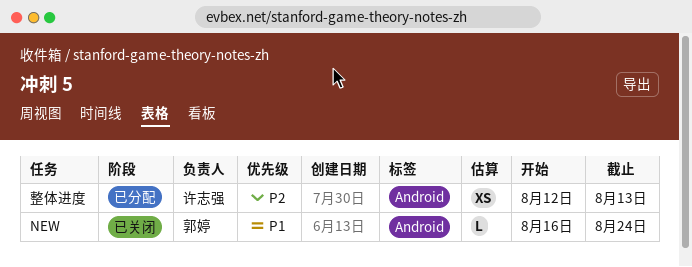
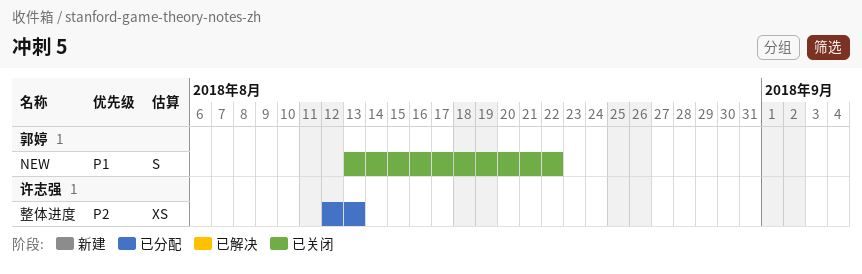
NEW, estimate: L -> S
NEW, start: Aug 16 -> Aug 13
NEW, due: Aug 24 -> Aug 22

